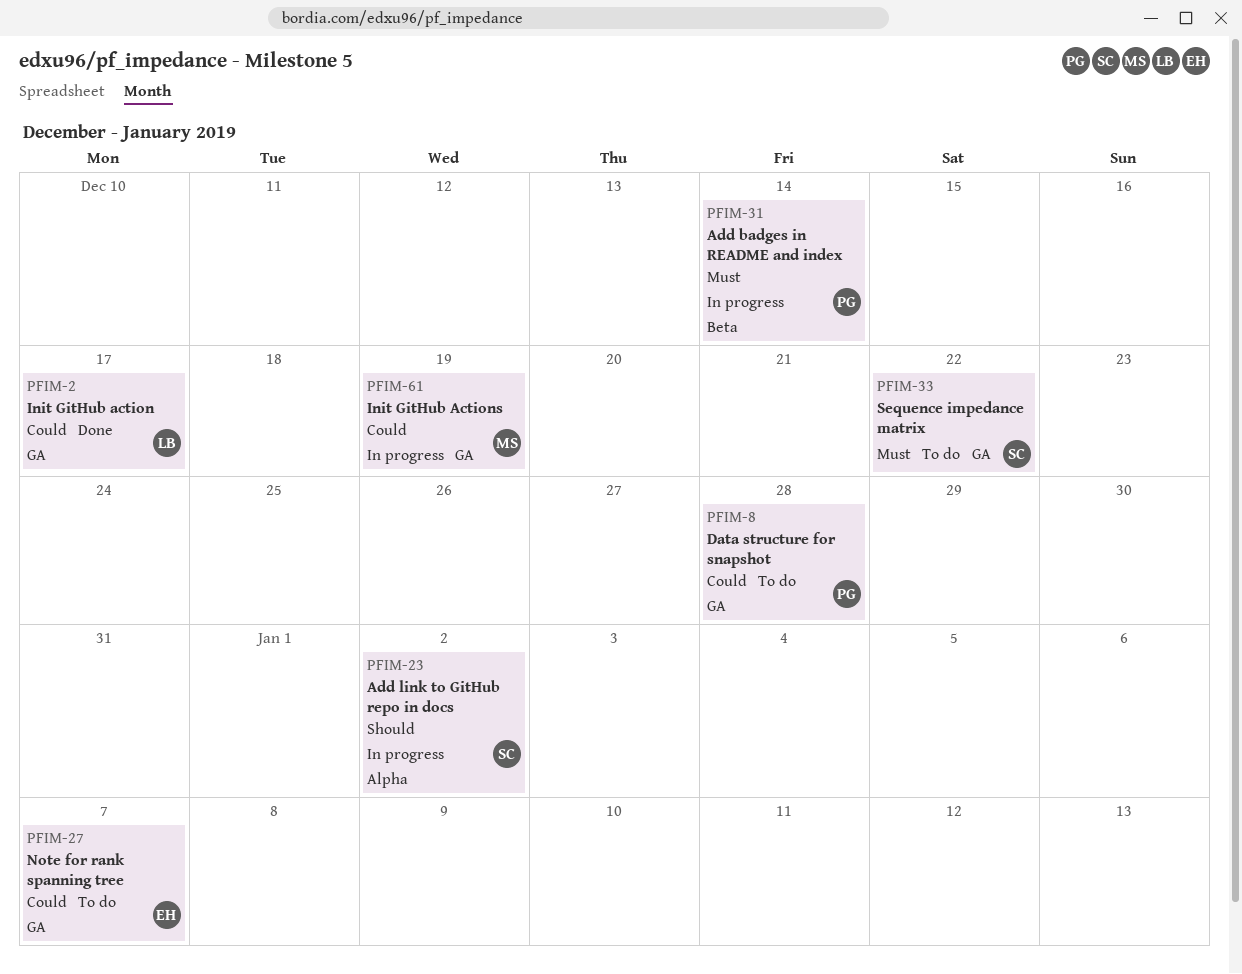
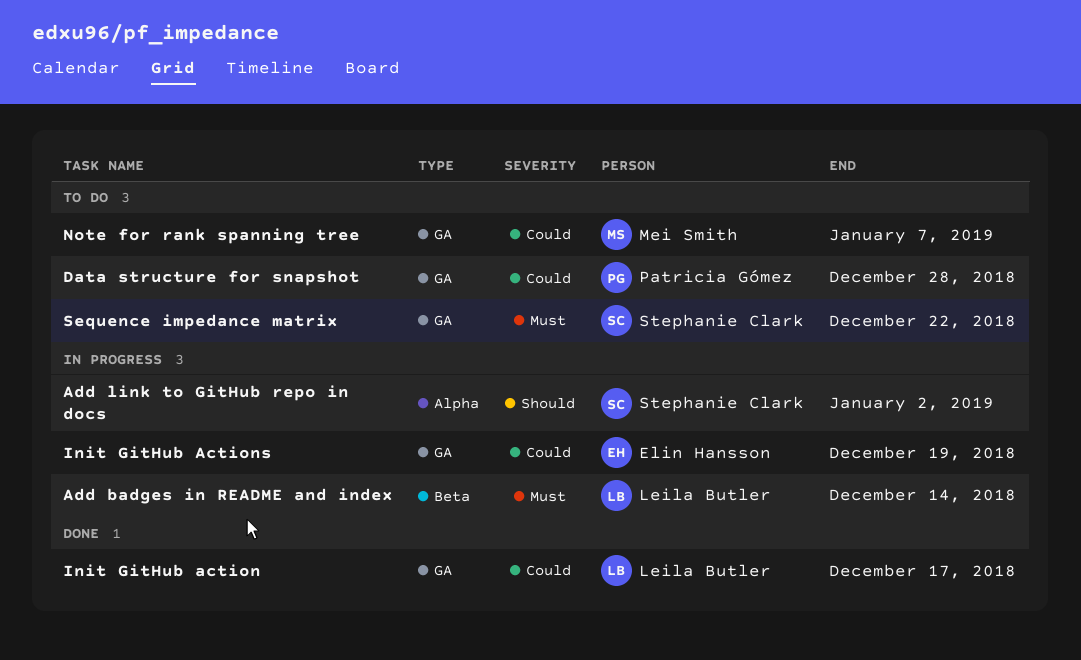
Add badges in README and index, owner: Patricia Gómez -> Leila Butler
Init GitHub Actions, owner: Mei Smith -> Elin Hansson
Note for rank spanning tree, owner: Elin Hansson -> Mei Smith

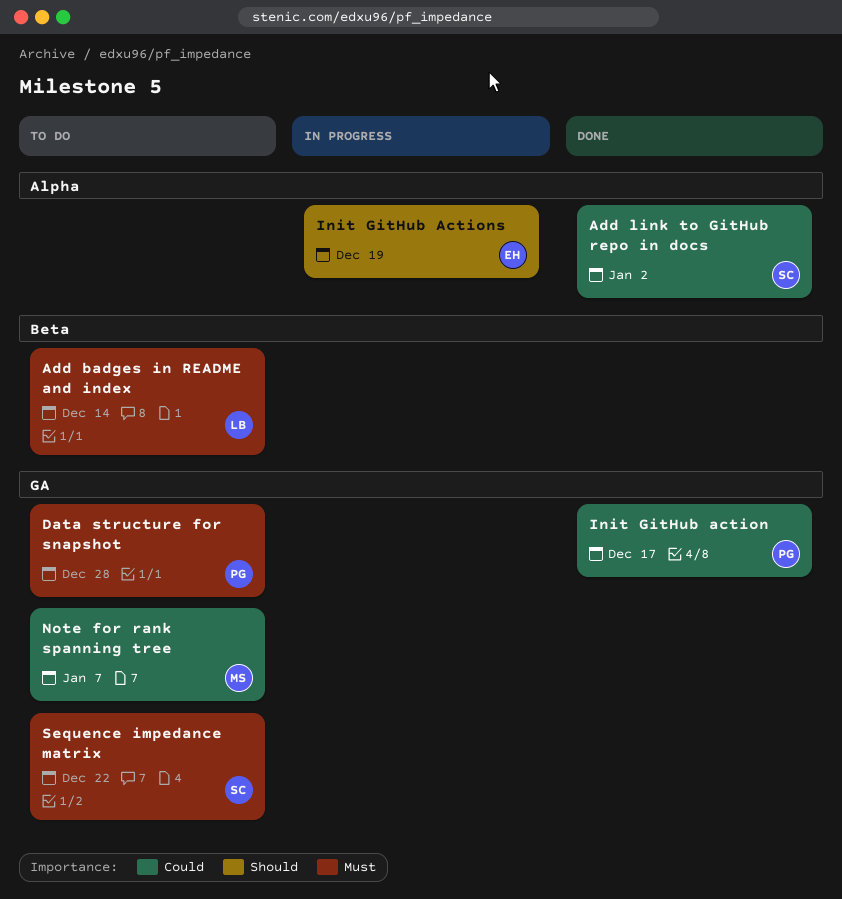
Add badges in README and index, status: In progress -> To do
Add link to GitHub repo in docs, status: In progress -> Done
Add link to GitHub repo in docs, priority: Should -> Could
Data structure for snapshot, priority: Could -> Must
Init GitHub action, owner: Leila Butler -> Patricia Gómez
Init GitHub Actions, priority: Could -> Should
Init GitHub Actions, label: GA -> Alpha

